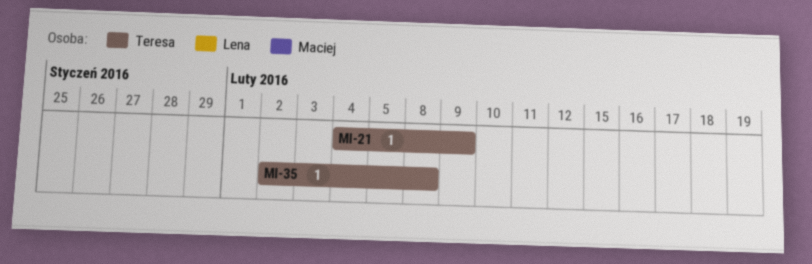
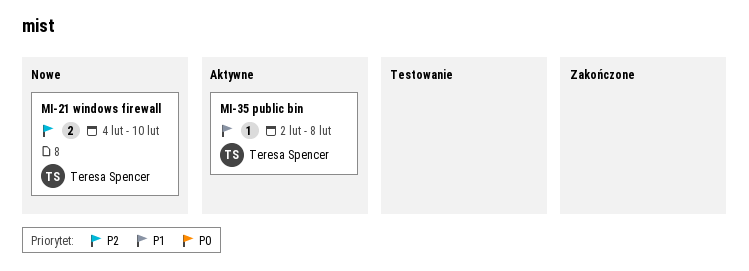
MI-21, estimate: 1 -> 2
MI-21, due: Feb 9 -> Feb 10

